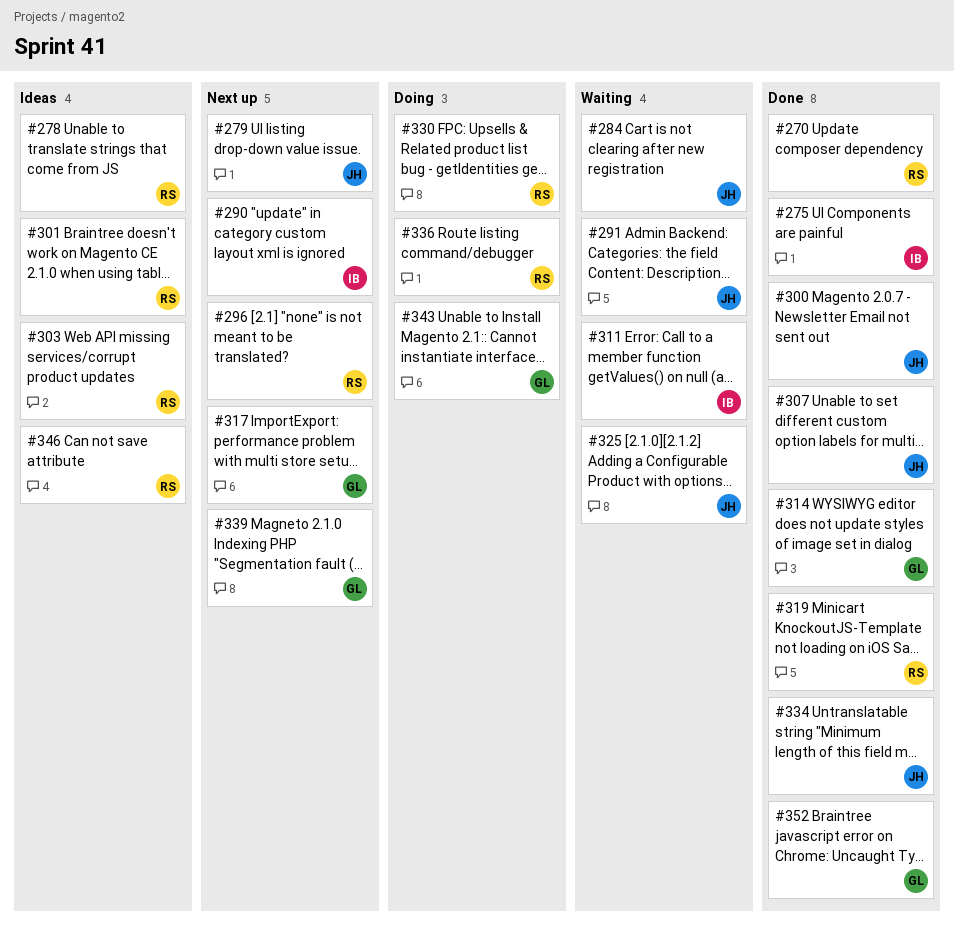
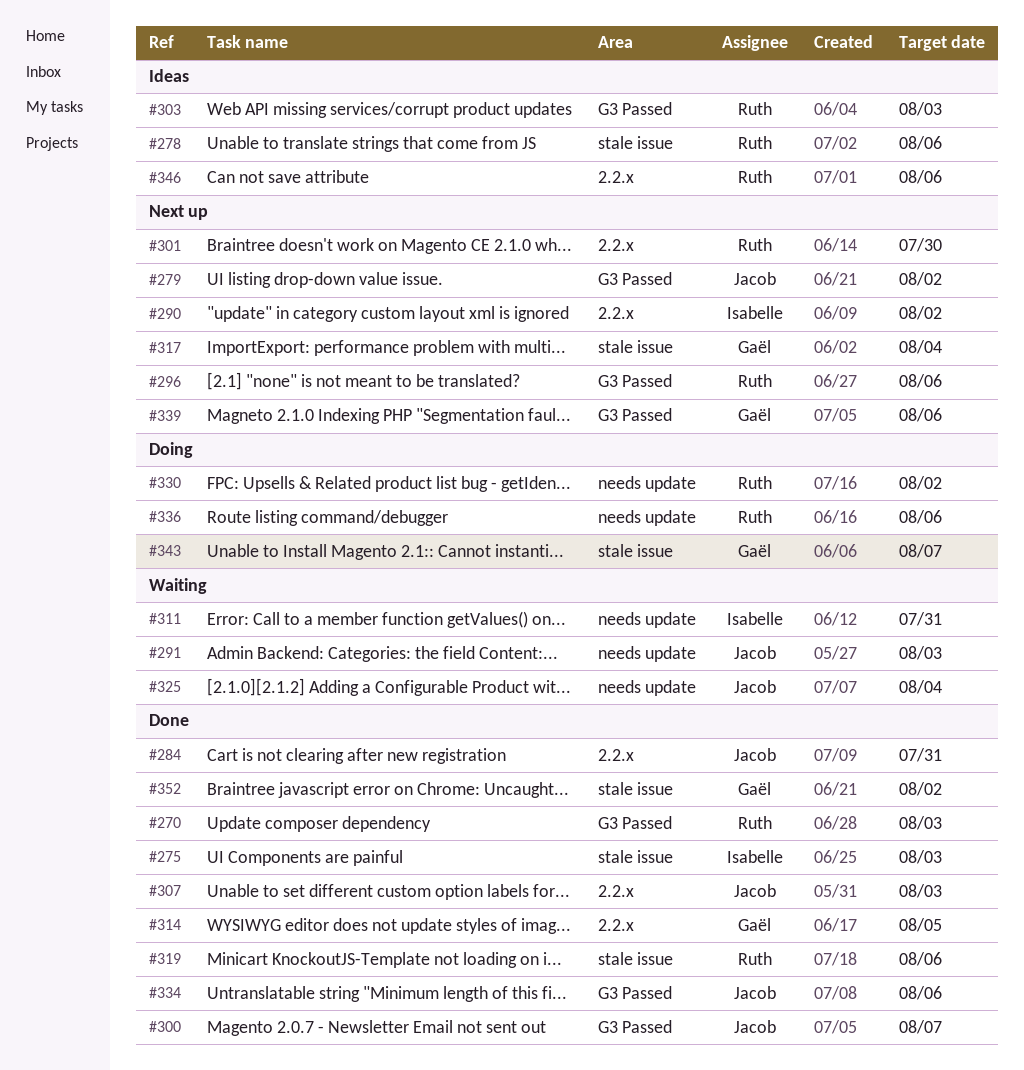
#284, status: Waiting -> Done
#301, status: Ideas -> Next up

